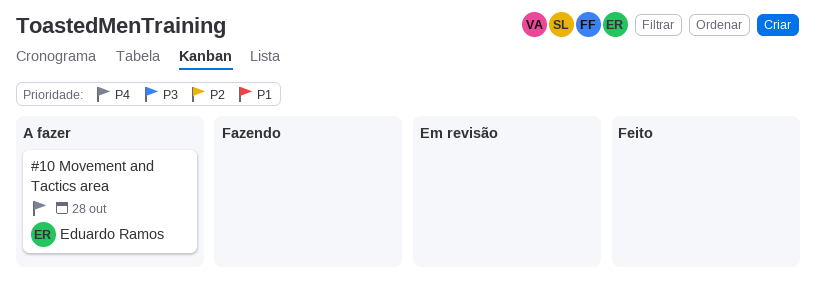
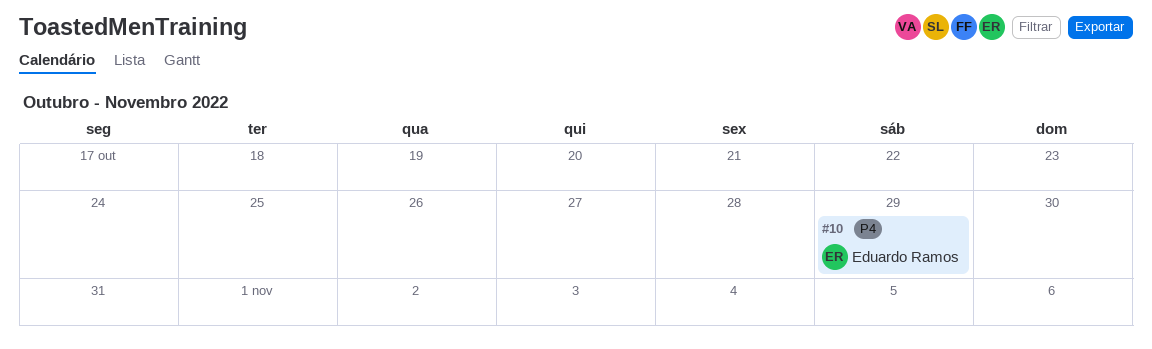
#10, due: Oct 28 -> Oct 29

